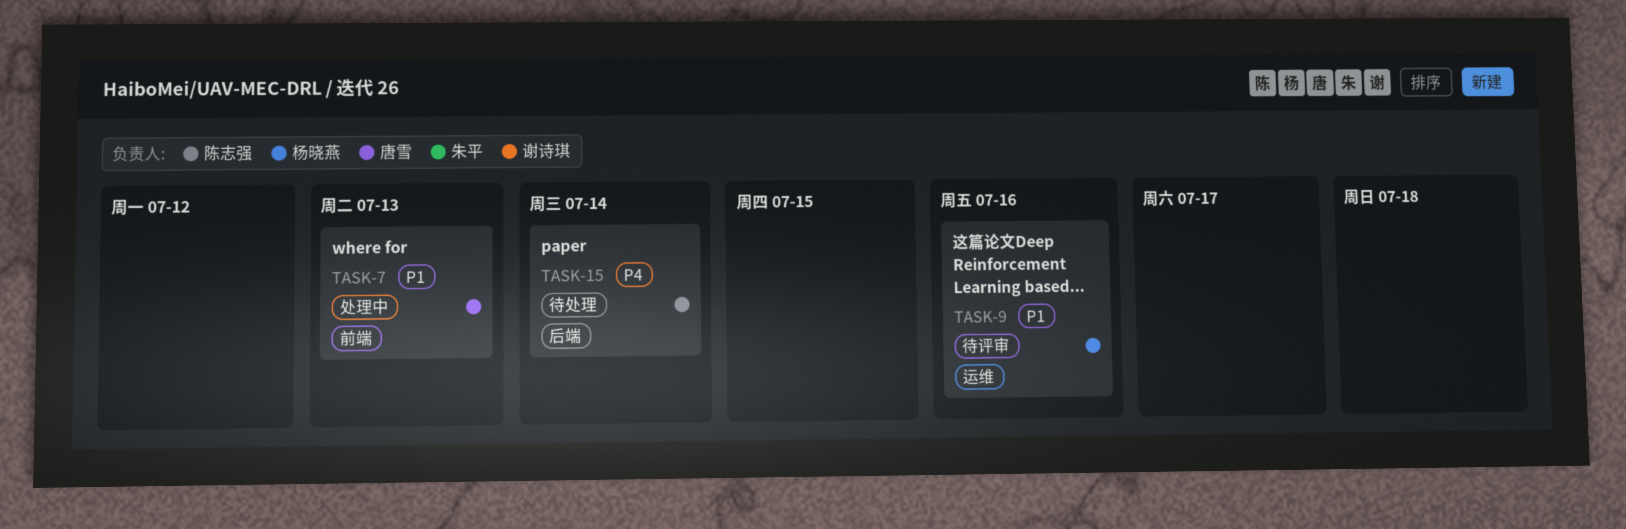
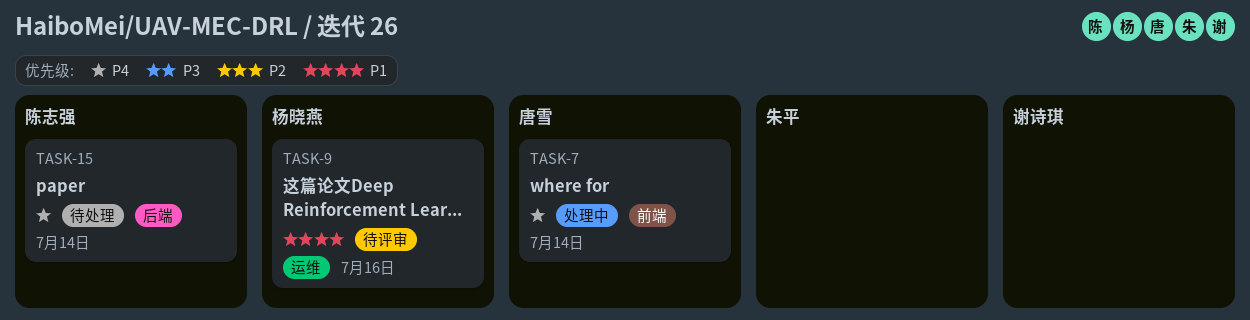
TASK-7, priority: P1 -> P4
TASK-7, due: Jul 13 -> Jul 14

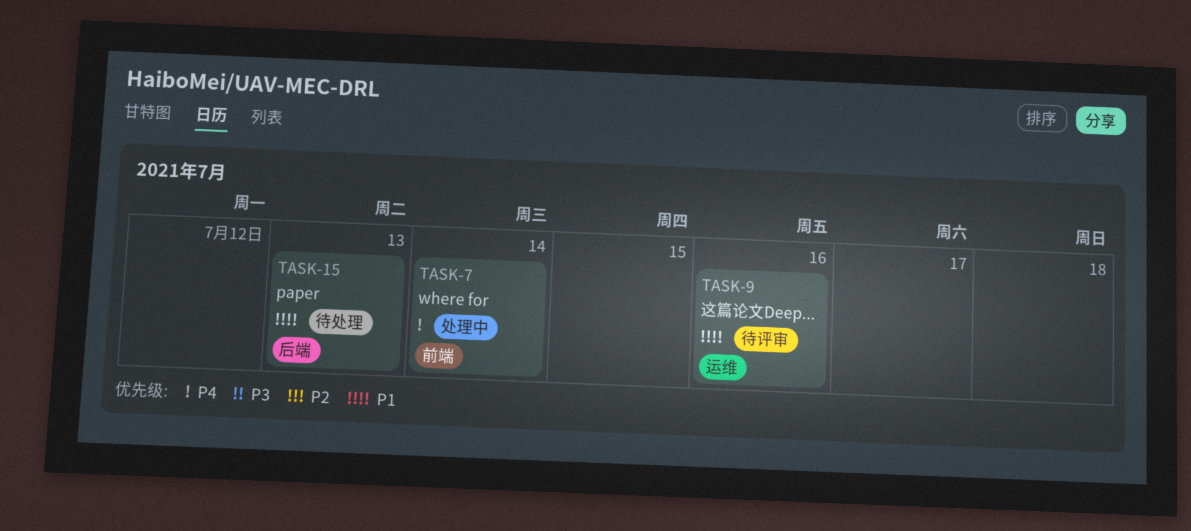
TASK-15, priority: P4 -> P1
TASK-15, due: Jul 14 -> Jul 13

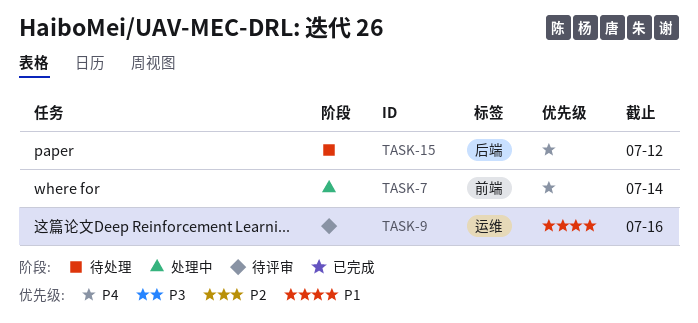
TASK-15, priority: P1 -> P4
TASK-15, due: Jul 13 -> Jul 12

